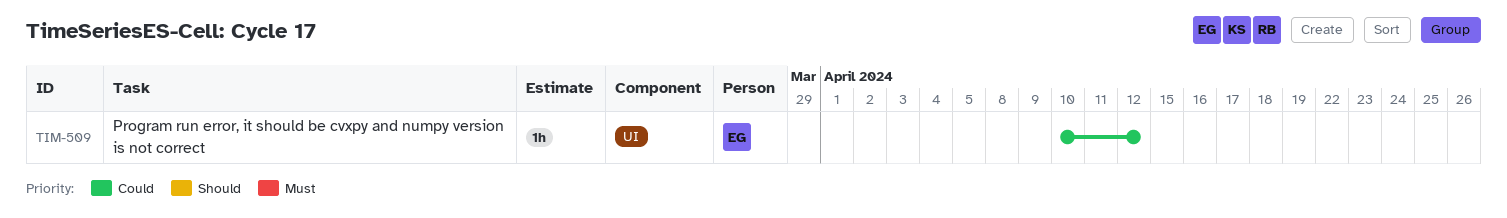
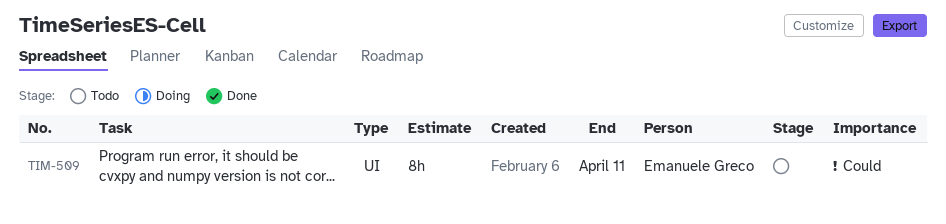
TIM-509, estimate: 1h -> 8h
TIM-509, due: Apr 12 -> Apr 11

